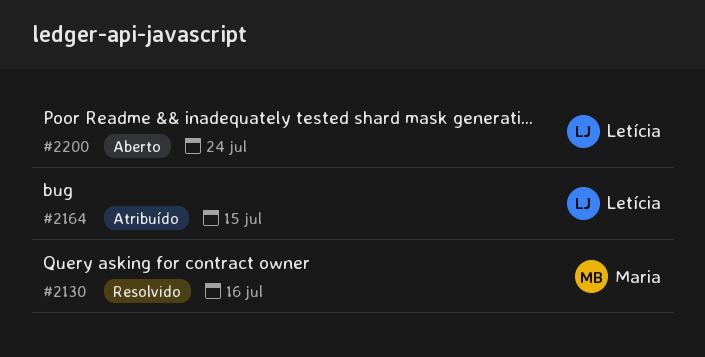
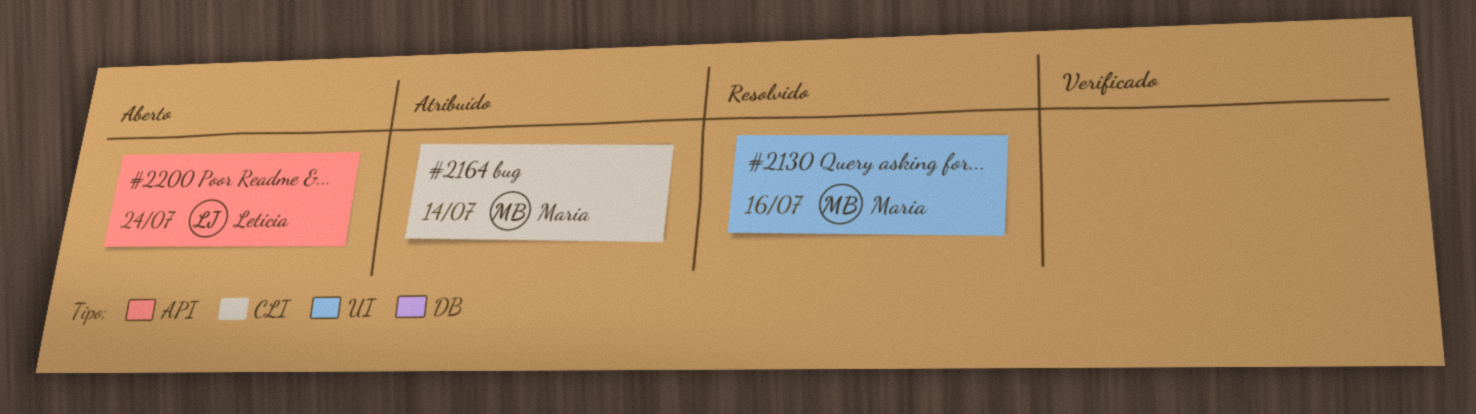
#2164, owner: Letícia -> Maria
#2164, due: Jul 15 -> Jul 14

